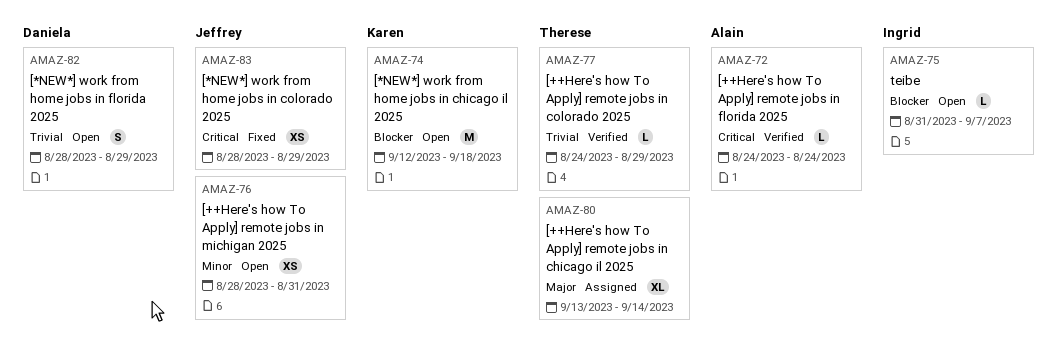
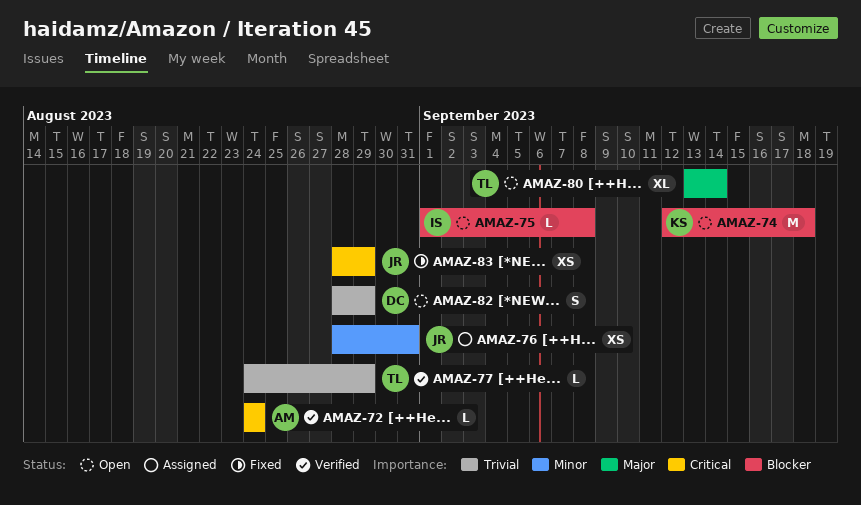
AMAZ-75, start: Aug 31 -> Sep 1
AMAZ-75, due: Sep 7 -> Sep 8
AMAZ-76, status: Open -> Assigned
AMAZ-80, status: Assigned -> Open

